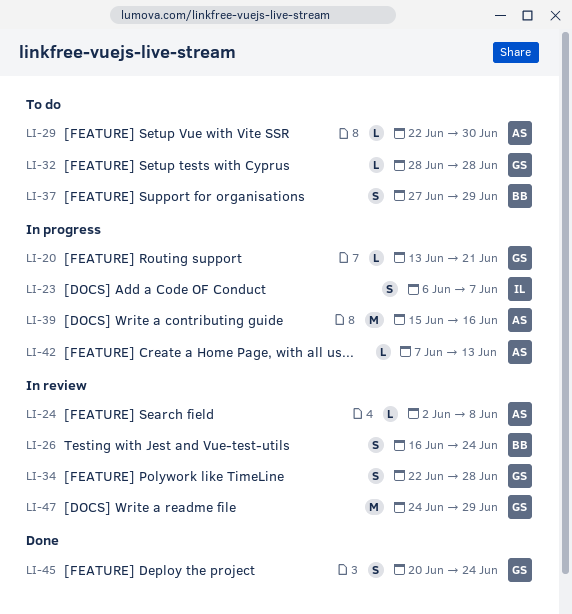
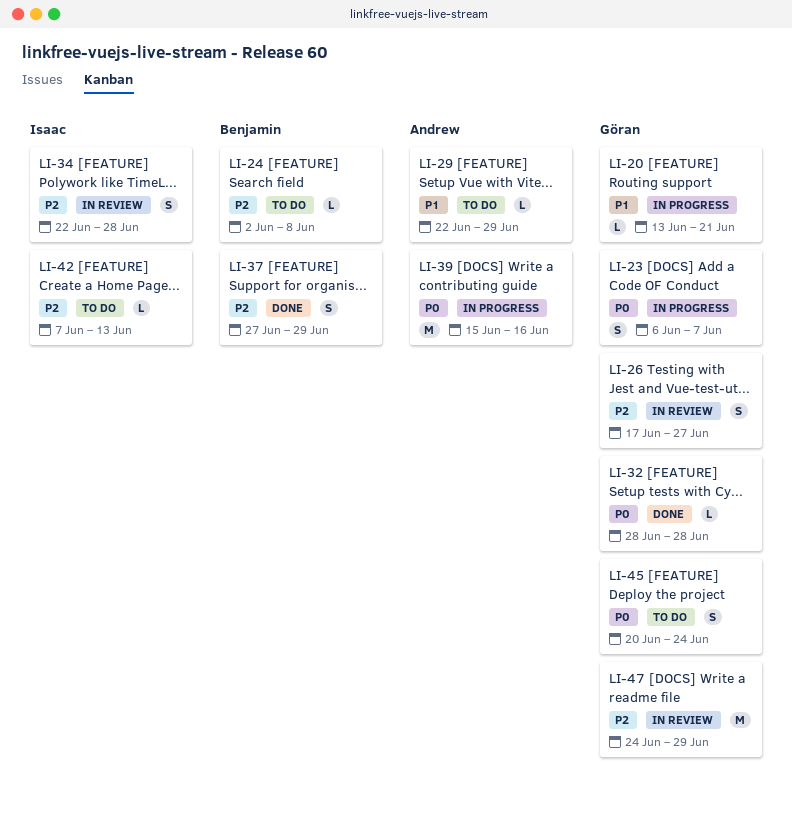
LI-23, owner: Isaac -> Göran
LI-24, status: In review -> To do
LI-24, owner: Andrew -> Benjamin
LI-26, owner: Benjamin -> Göran
LI-26, start: Jun 16 -> Jun 17
LI-26, due: Jun 24 -> Jun 27
LI-29, due: Jun 30 -> Jun 29
LI-32, status: To do -> Done
LI-34, owner: Göran -> Isaac
LI-37, status: To do -> Done
LI-42, status: In progress -> To do
LI-42, owner: Andrew -> Isaac
LI-45, status: Done -> To do

